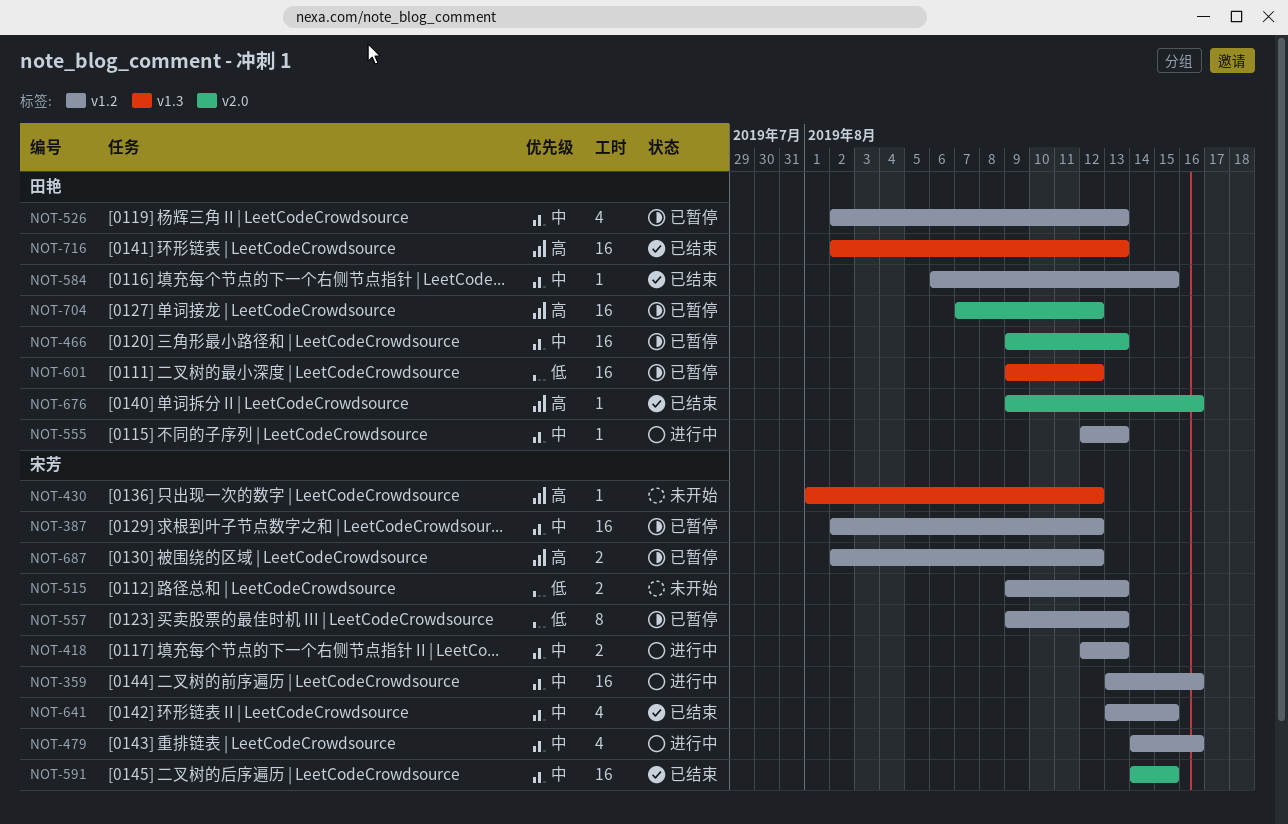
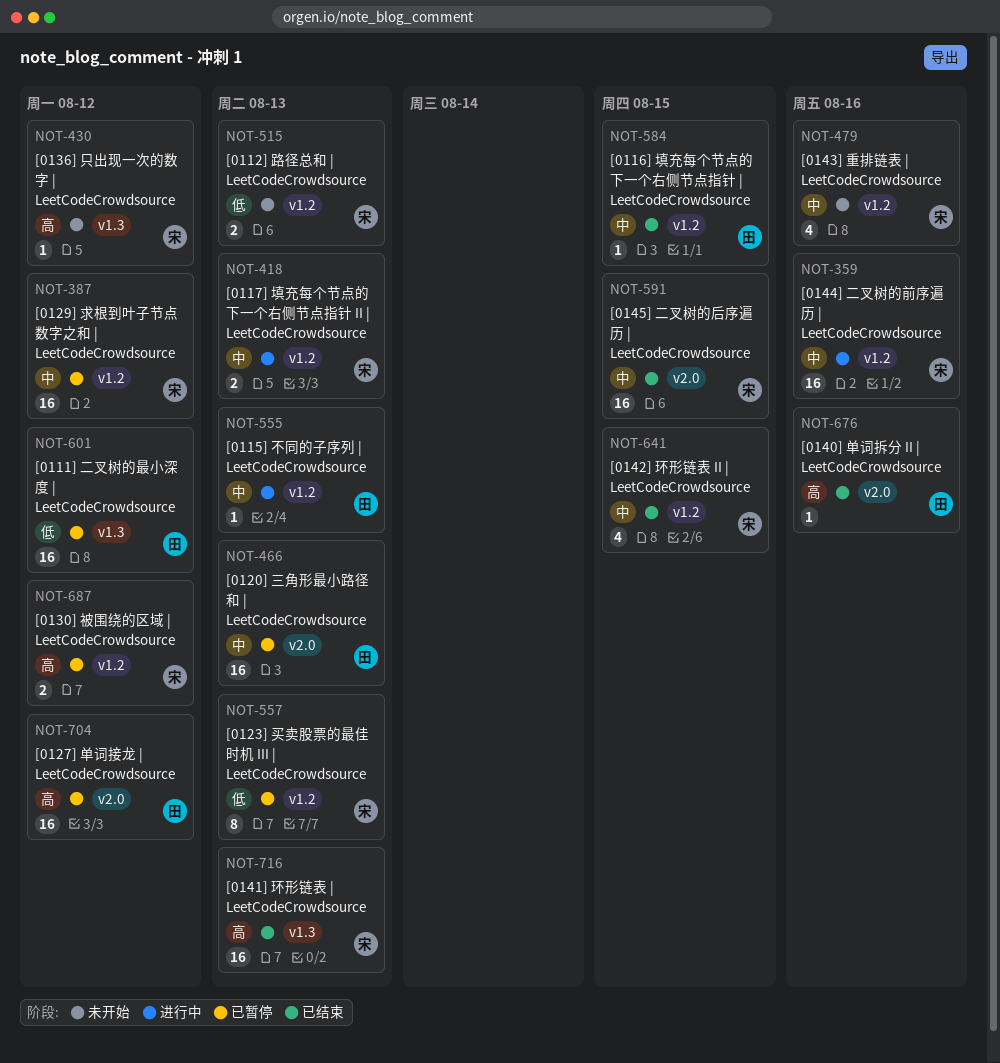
NOT-479, status: 进行中 -> 未开始
NOT-526: present -> none
NOT-716, owner: 田艳 -> 宋芳

